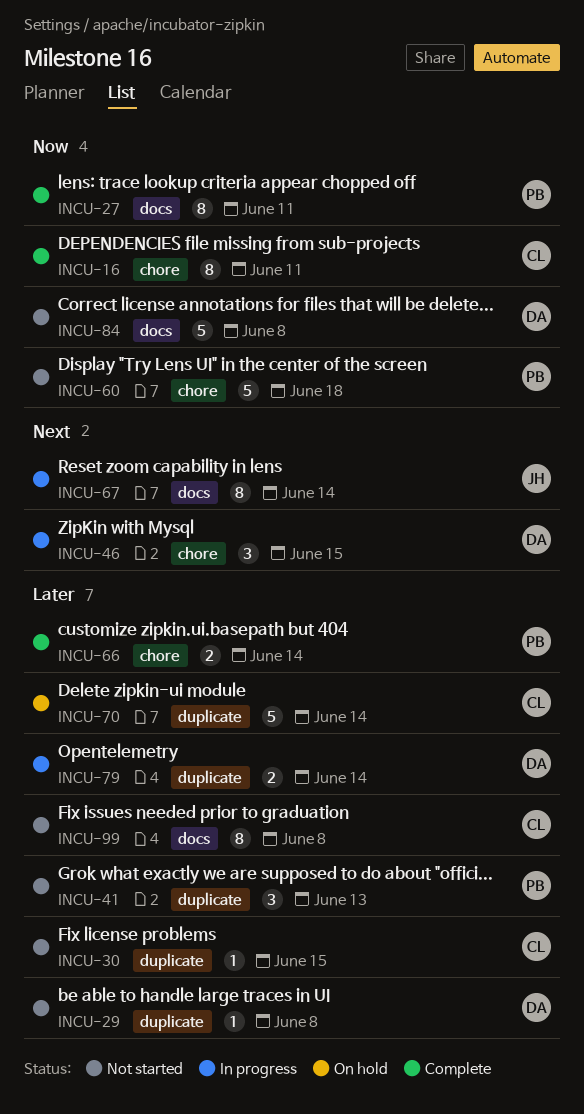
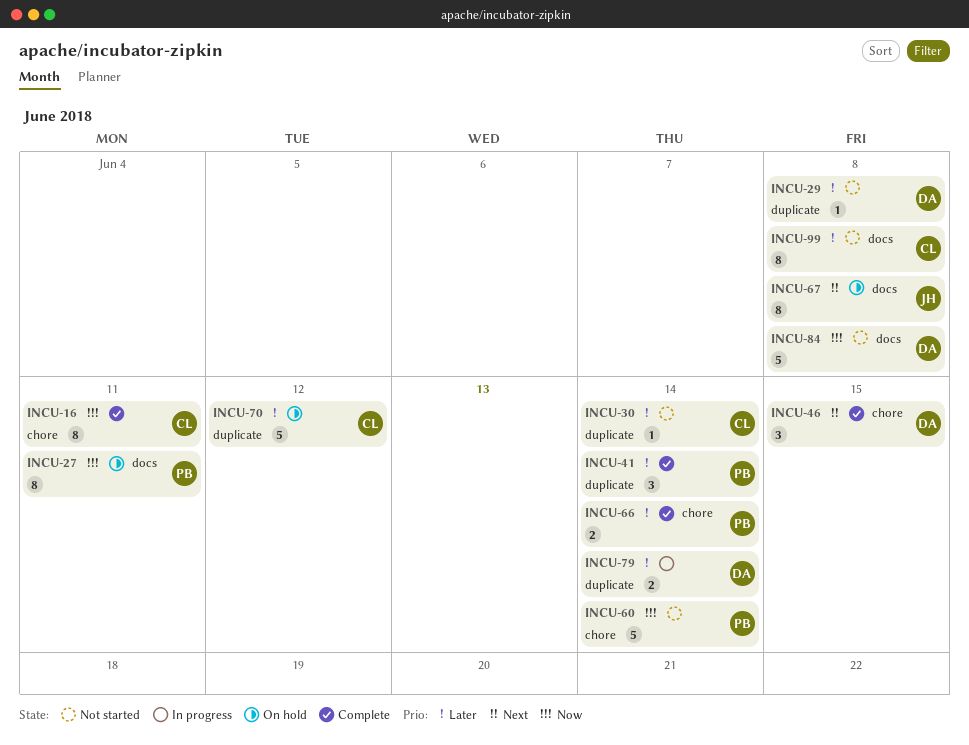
INCU-27, status: Complete -> On hold
INCU-30, due: Jun 15 -> Jun 14
INCU-41, status: Not started -> Complete
INCU-41, due: Jun 13 -> Jun 14
INCU-46, status: In progress -> Complete
INCU-60, due: Jun 18 -> Jun 14
INCU-67, status: In progress -> On hold
INCU-67, due: Jun 14 -> Jun 8
INCU-70, due: Jun 14 -> Jun 12

